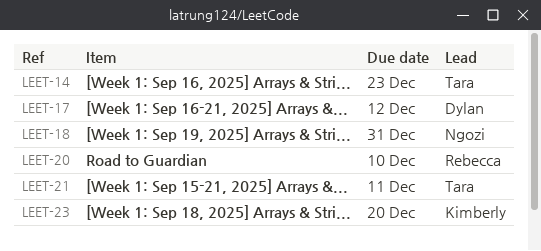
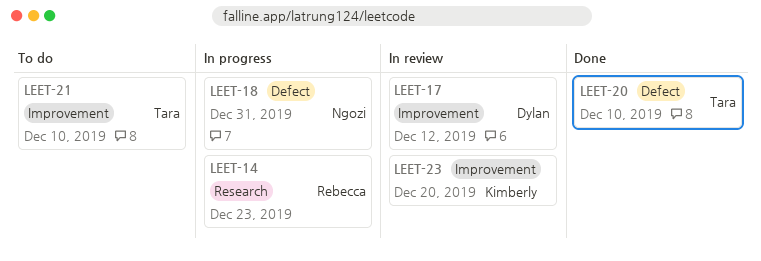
LEET-14, owner: Tara -> Rebecca
LEET-20, owner: Rebecca -> Tara
LEET-21, due: Dec 11 -> Dec 10

